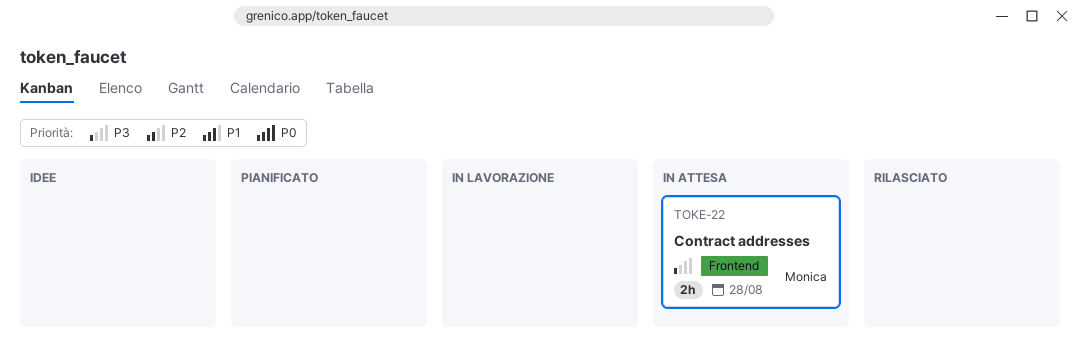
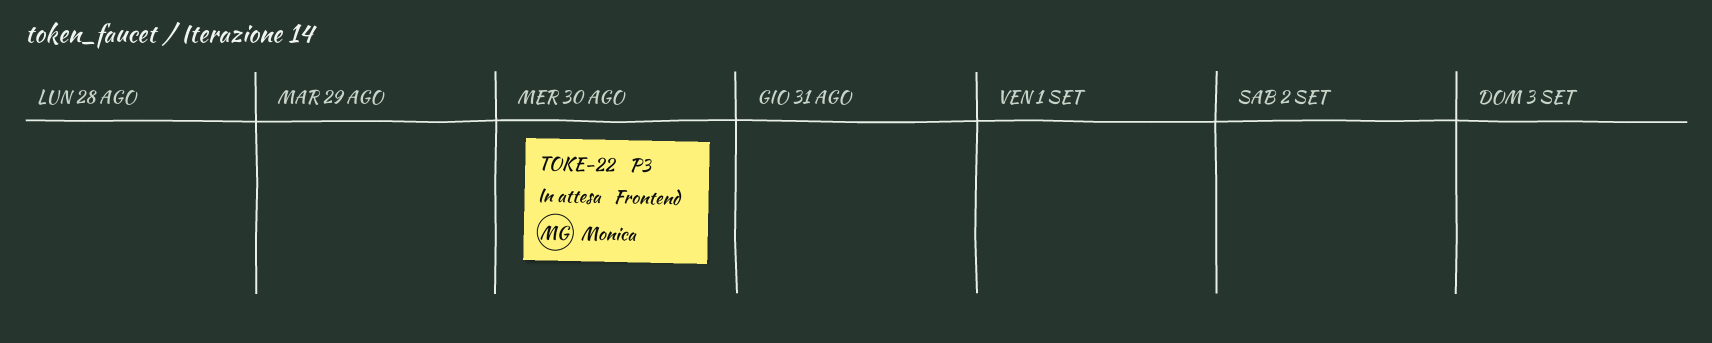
TOKE-22, due: Aug 28 -> Aug 30

